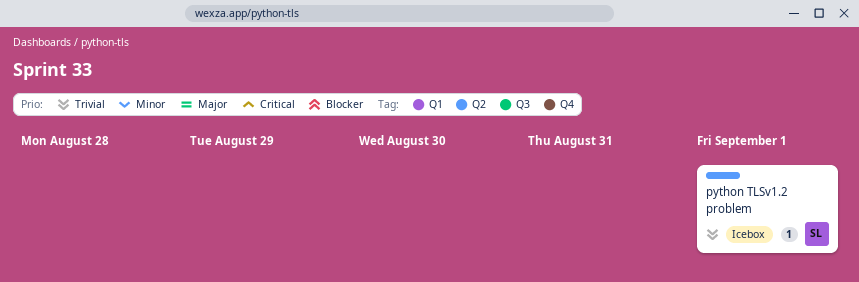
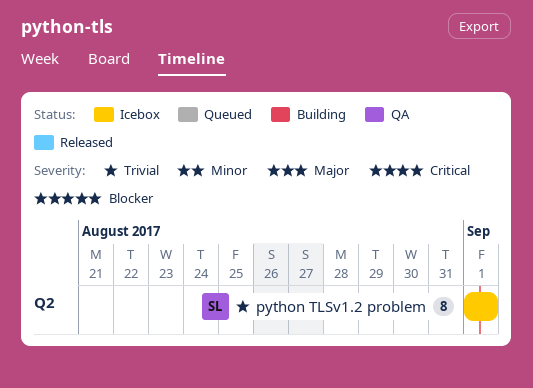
python TLSv1.2 problem, estimate: 1 -> 8

